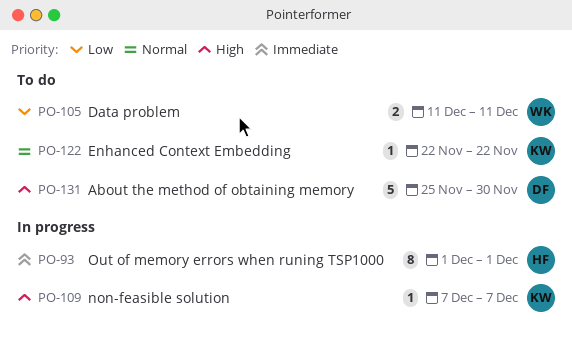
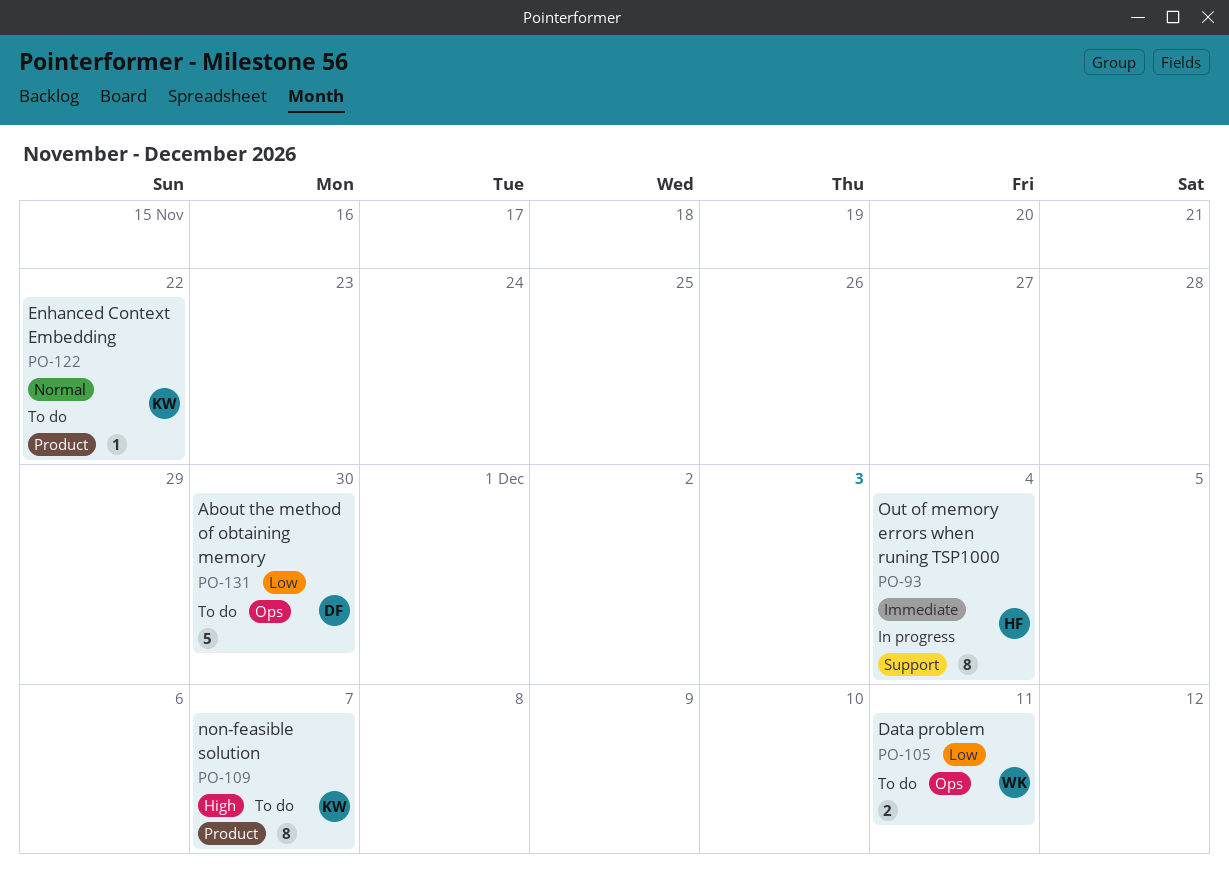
PO-93, due: Dec 1 -> Dec 4
PO-109, status: In progress -> To do
PO-109, estimate: 1 -> 8
PO-131, priority: High -> Low

